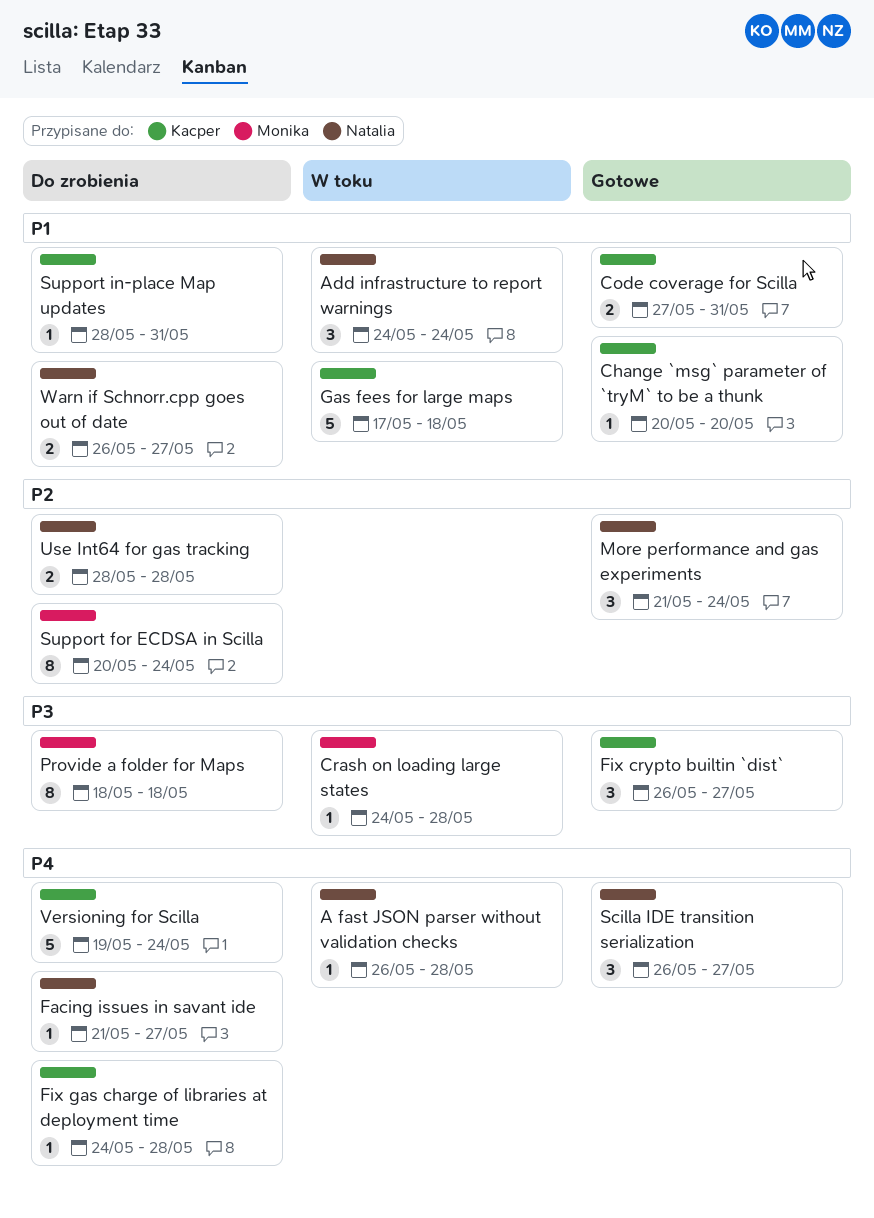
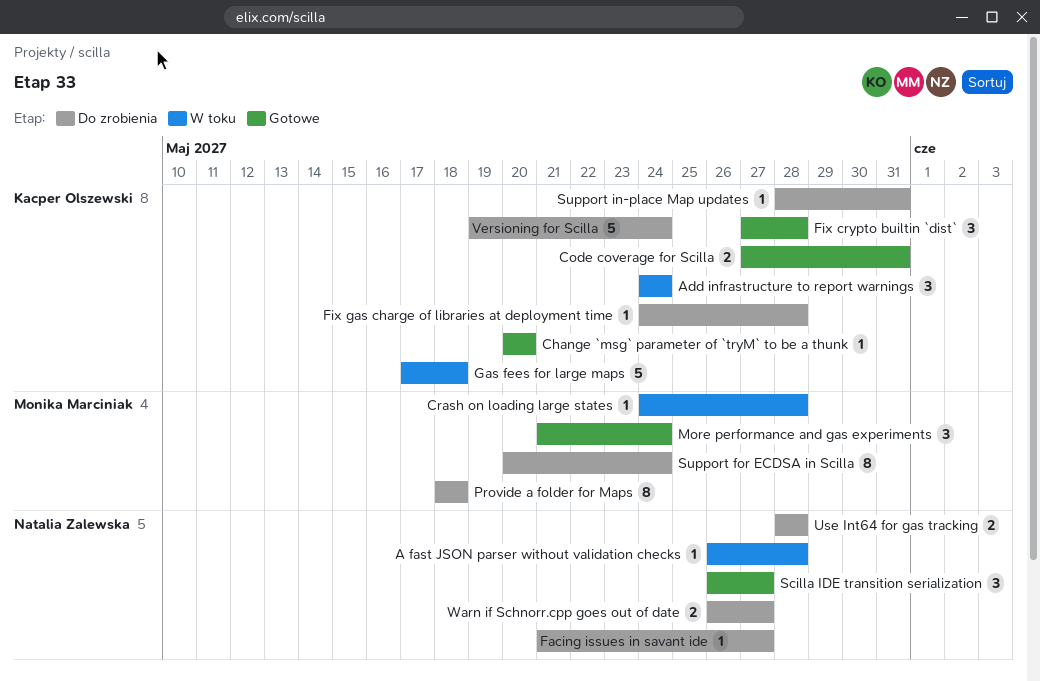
Add infrastructure to report warnings, owner: Natalia Zalewska -> Kacper Olszewski
Fix crypto builtin `dist`, start: May 26 -> May 27
Fix crypto builtin `dist`, due: May 27 -> May 28
More performance and gas experiments, owner: Natalia Zalewska -> Monika Marciniak

